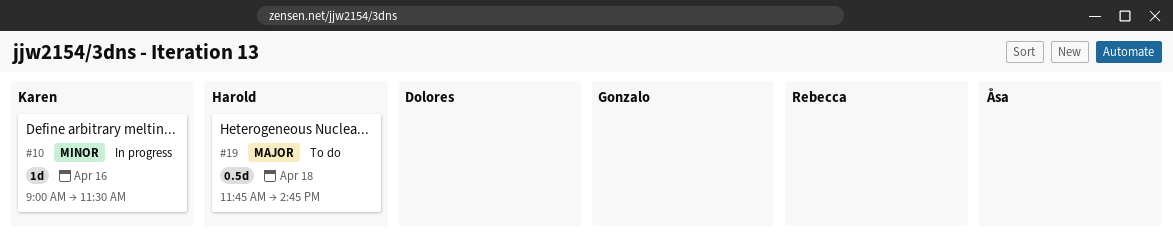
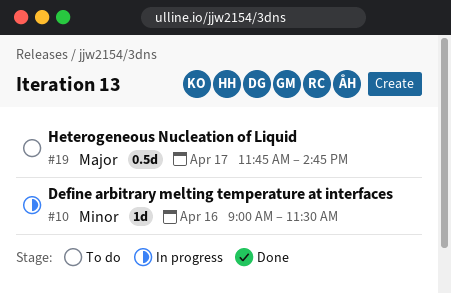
#19, day: Apr 18 -> Apr 17

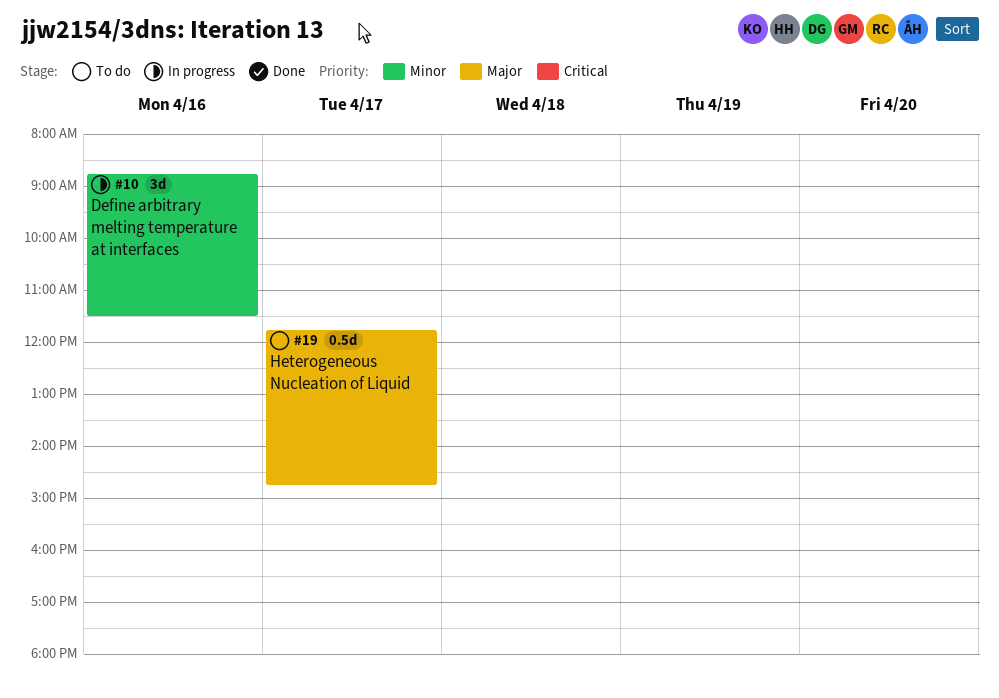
#10, estimate: 1d -> 3d
#10, begins: 09:00 -> 08:45

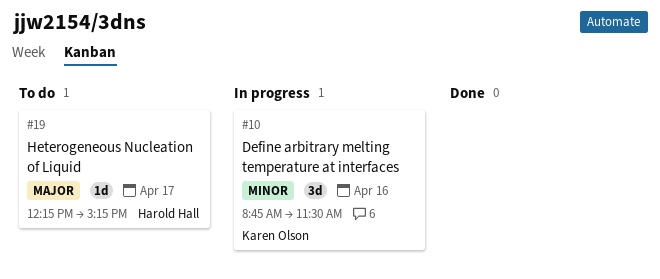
#19, estimate: 0.5d -> 1d
#19, begins: 11:45 -> 12:15
#19, ends: 14:45 -> 15:15

